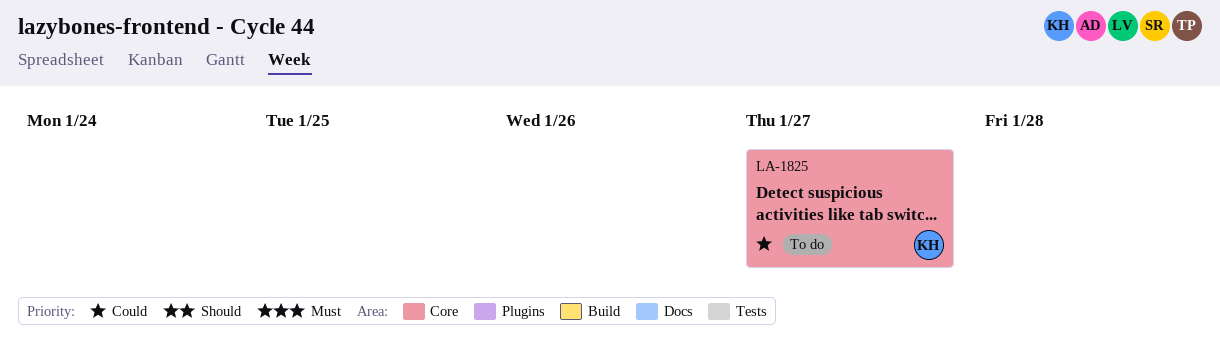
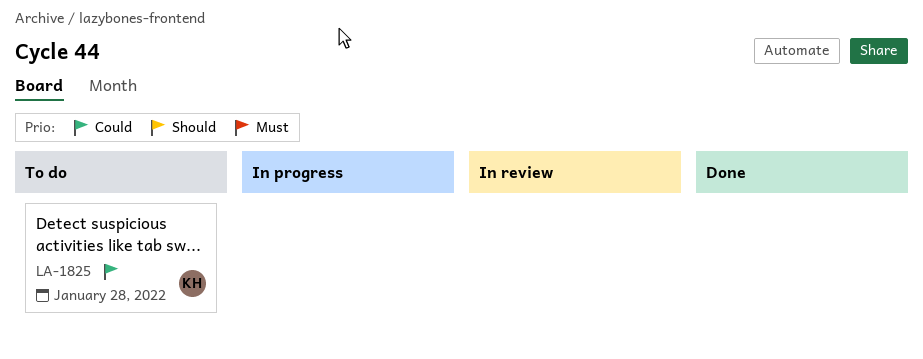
LA-1825, due: Jan 27 -> Jan 28

